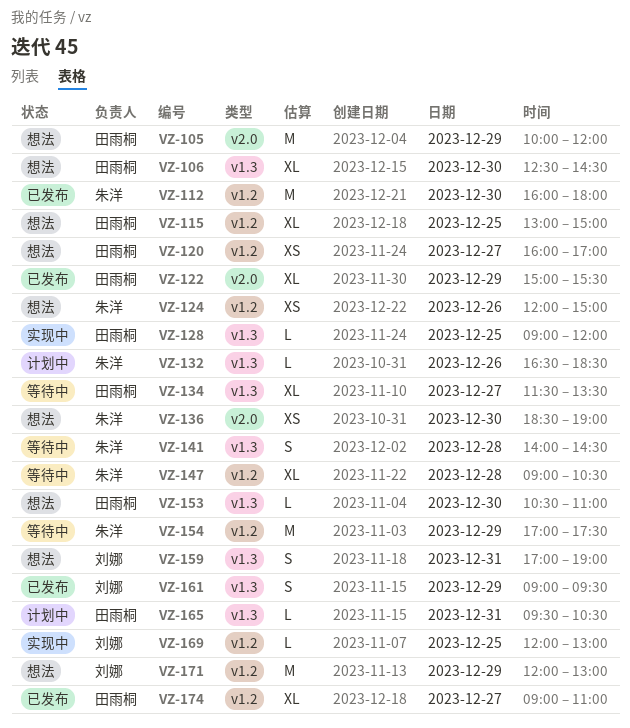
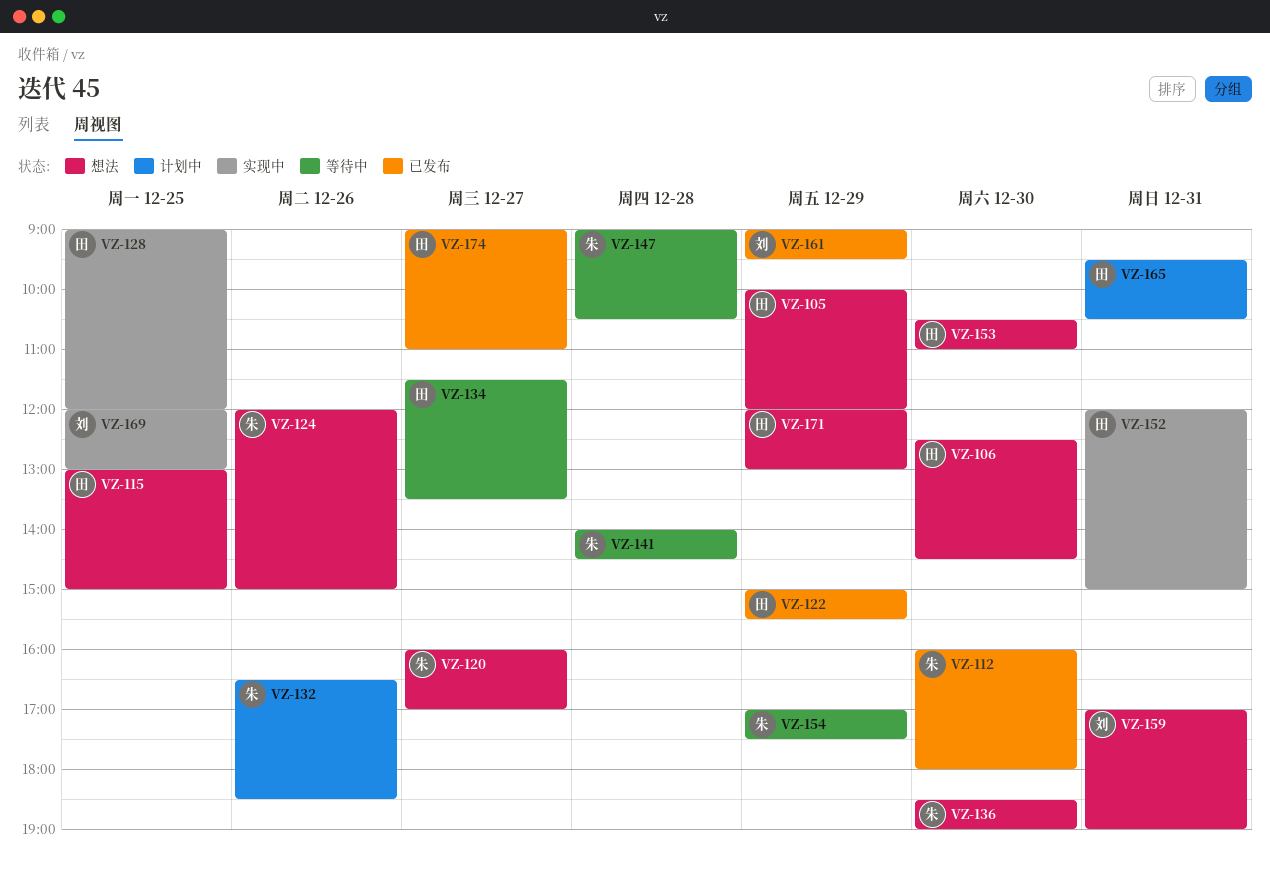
VZ-120, owner: 田雨桐 -> 朱洋
VZ-152: none -> present
VZ-171, owner: 刘娜 -> 田雨桐

